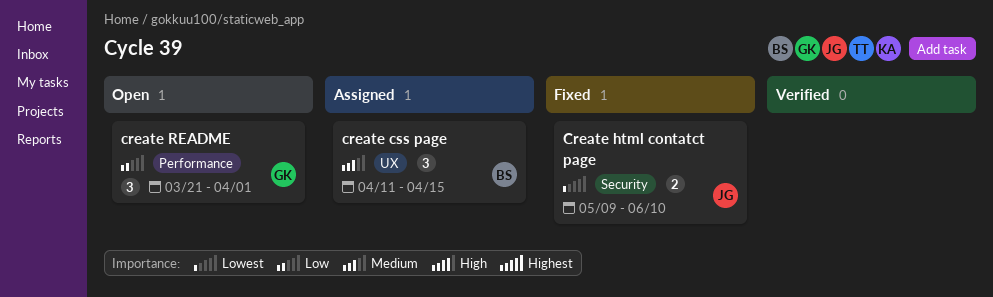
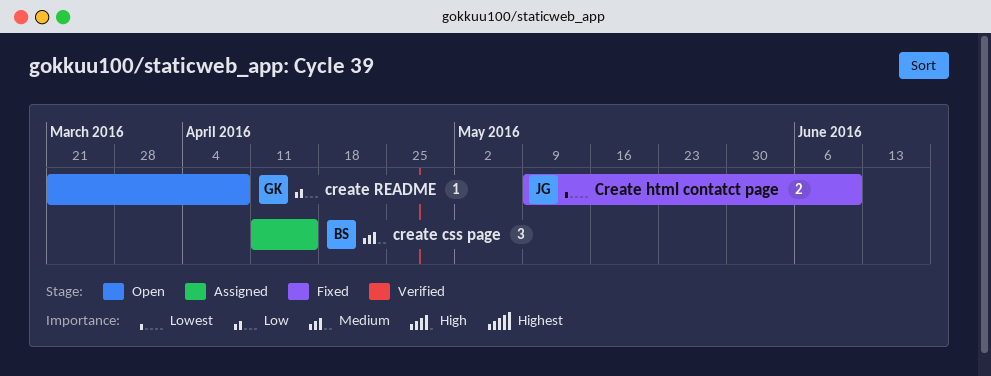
create README, estimate: 3 -> 1
create README, due: Apr 1 -> Apr 8

